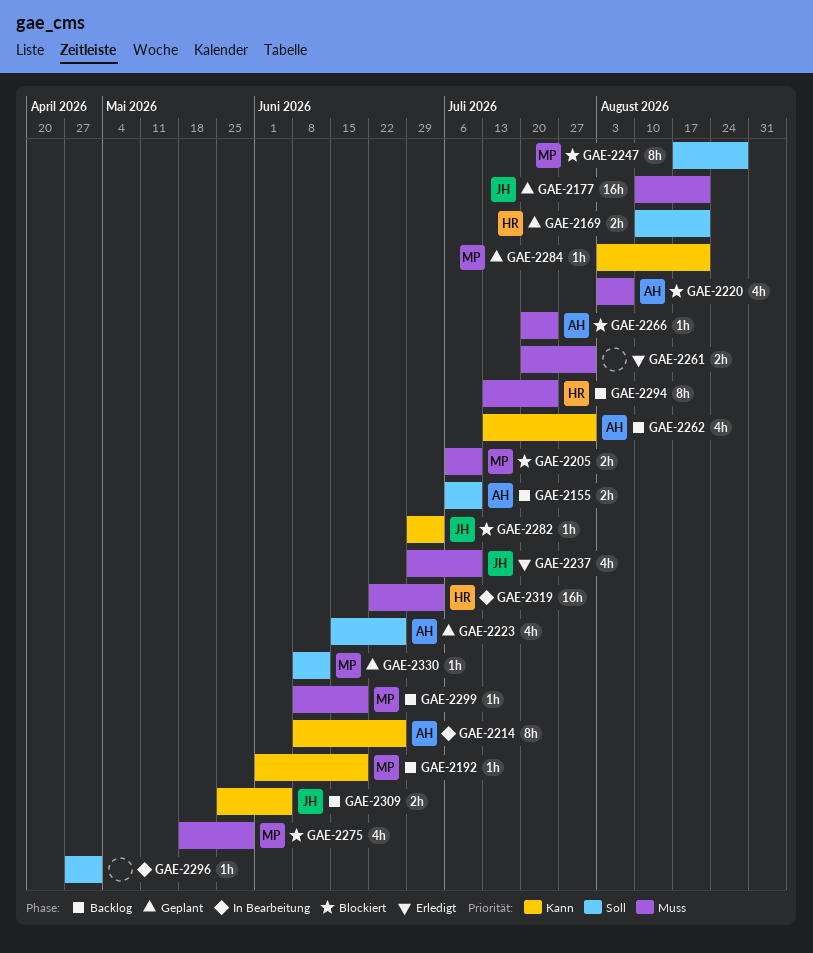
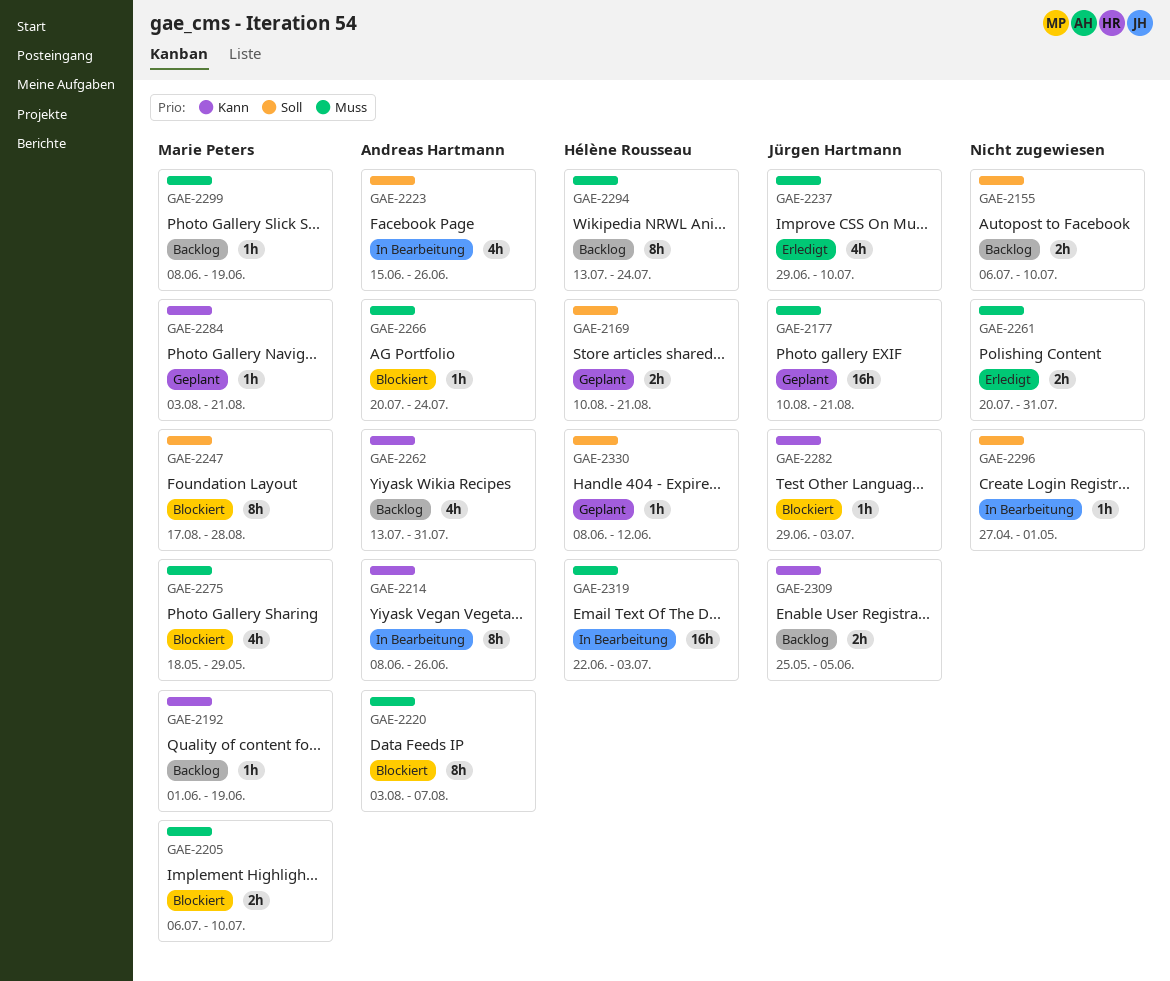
GAE-2155, owner: Andreas Hartmann -> none
GAE-2220, estimate: 4h -> 8h
GAE-2223, status: Geplant -> In Bearbeitung
GAE-2330, owner: Marie Peters -> Hélène Rousseau

